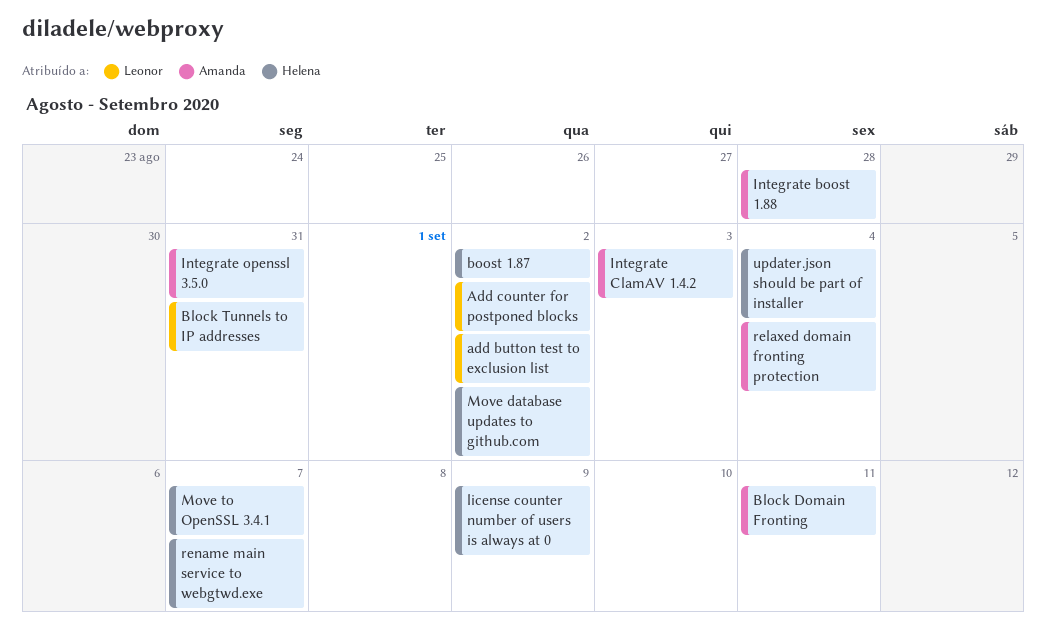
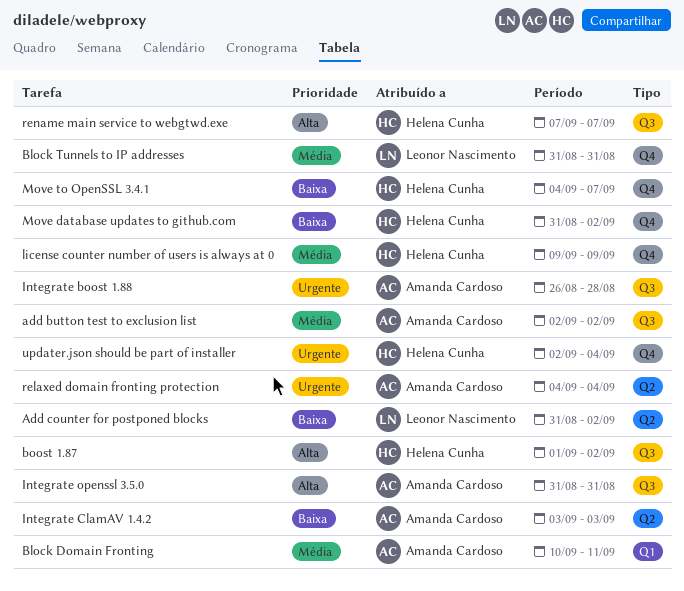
add button test to exclusion list, owner: Leonor Nascimento -> Amanda Cardoso

